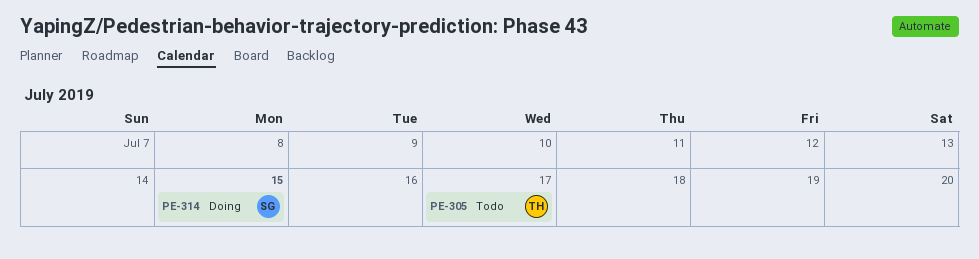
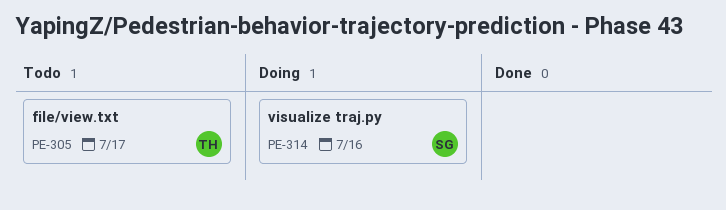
PE-314, due: Jul 15 -> Jul 16

